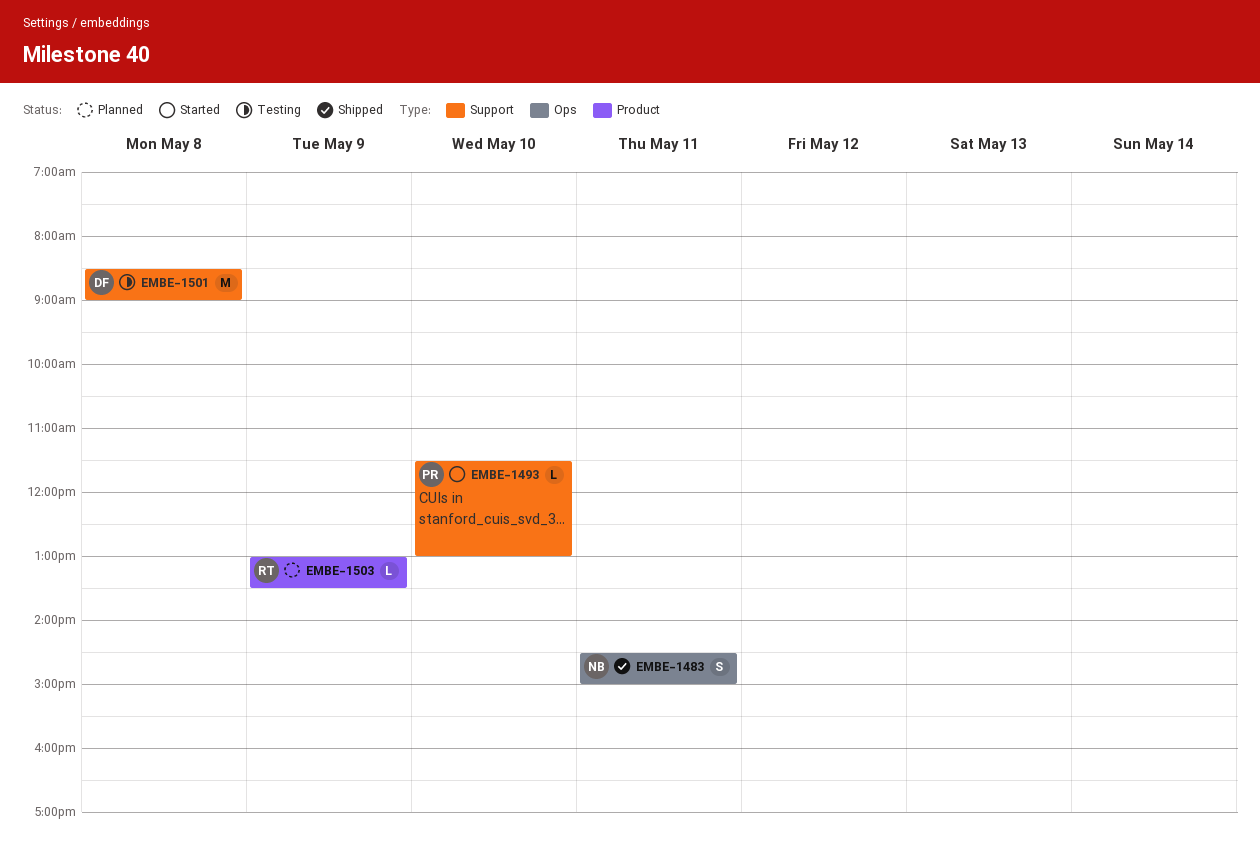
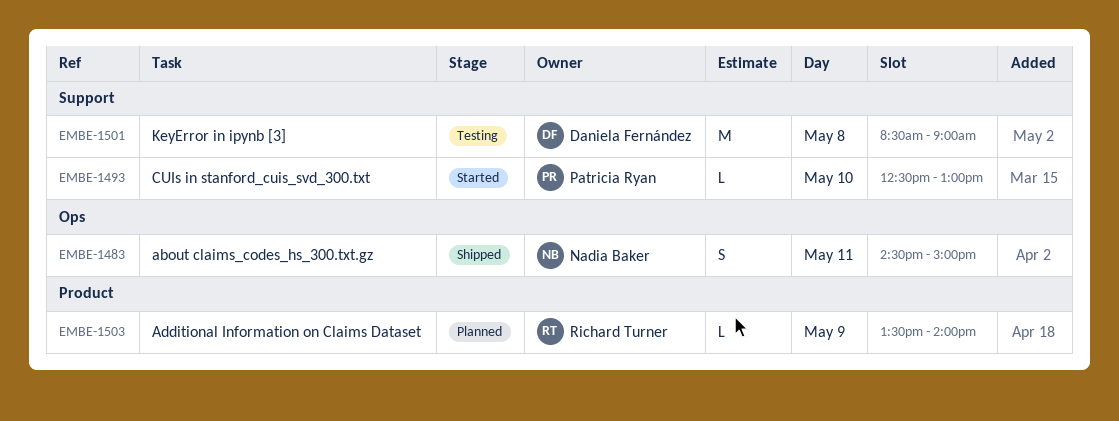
EMBE-1493, begins: 11:30 -> 12:30
EMBE-1503, begins: 13:00 -> 13:30
EMBE-1503, ends: 13:30 -> 14:00

